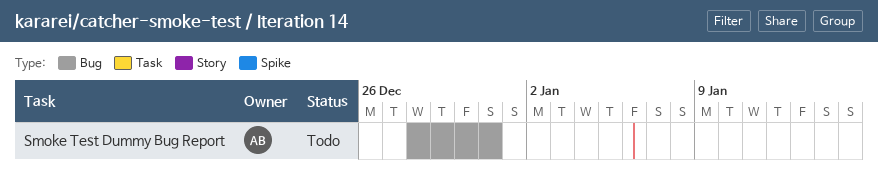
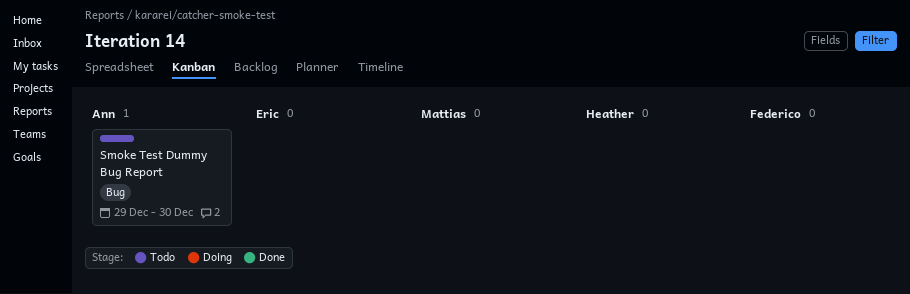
Smoke Test Dummy Bug Report, start: Dec 28 -> Dec 29
Smoke Test Dummy Bug Report, due: Dec 31 -> Dec 30

